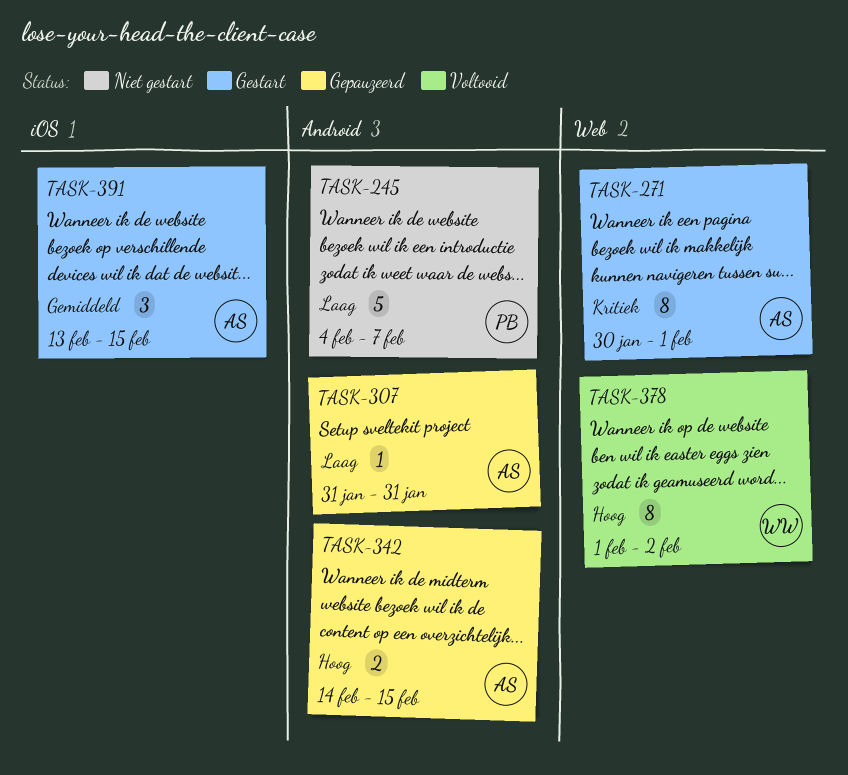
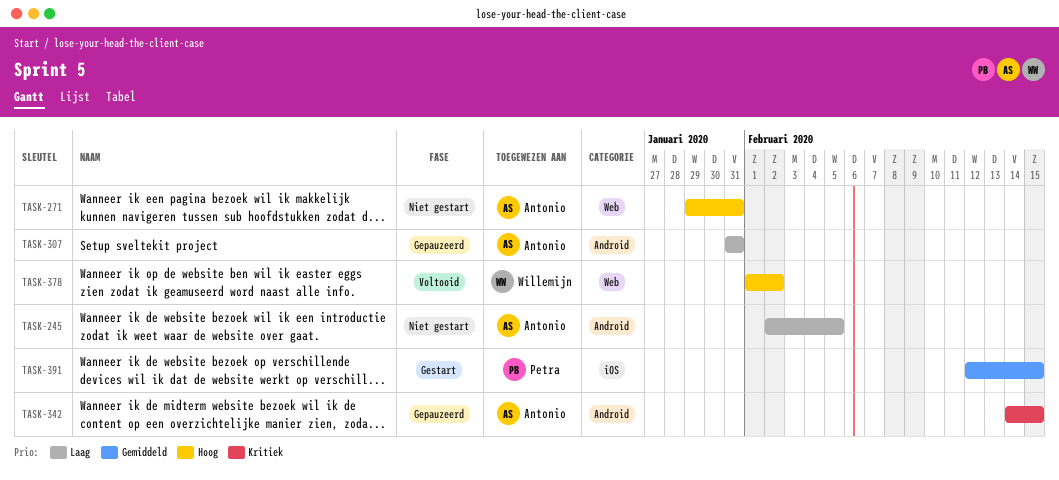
TASK-245, owner: Petra -> Antonio
TASK-245, start: Feb 4 -> Feb 2
TASK-245, due: Feb 7 -> Feb 5
TASK-271, status: Gestart -> Niet gestart
TASK-271, priority: Kritiek -> Hoog
TASK-271, start: Jan 30 -> Jan 29
TASK-271, due: Feb 1 -> Jan 31
TASK-342, priority: Hoog -> Kritiek
TASK-391, owner: Antonio -> Petra
TASK-391, start: Feb 13 -> Feb 12

